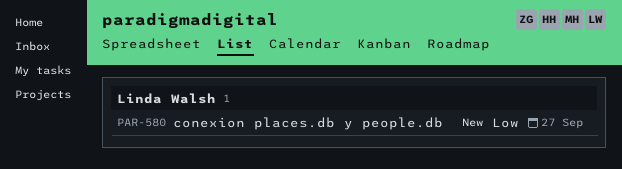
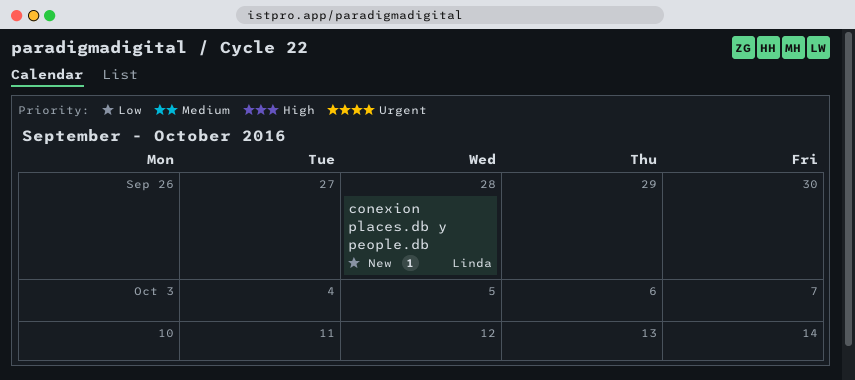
conexion places.db y people.db, due: Sep 27 -> Sep 28

